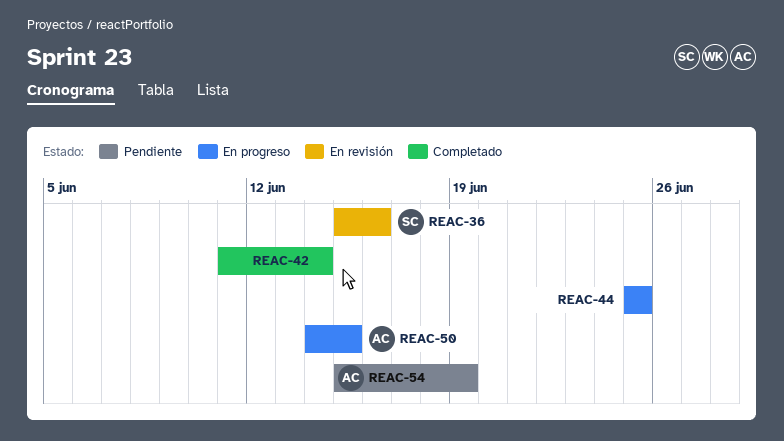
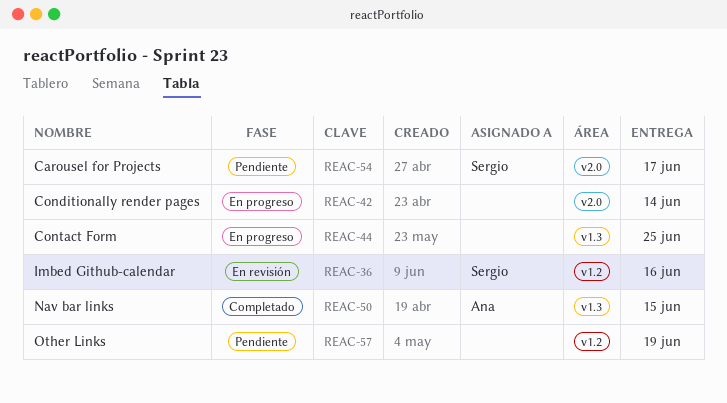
REAC-42, status: Completado -> En progreso
REAC-50, status: En progreso -> Completado
REAC-54, owner: Ana -> Sergio
REAC-54, due: Jun 19 -> Jun 17
REAC-57: none -> present

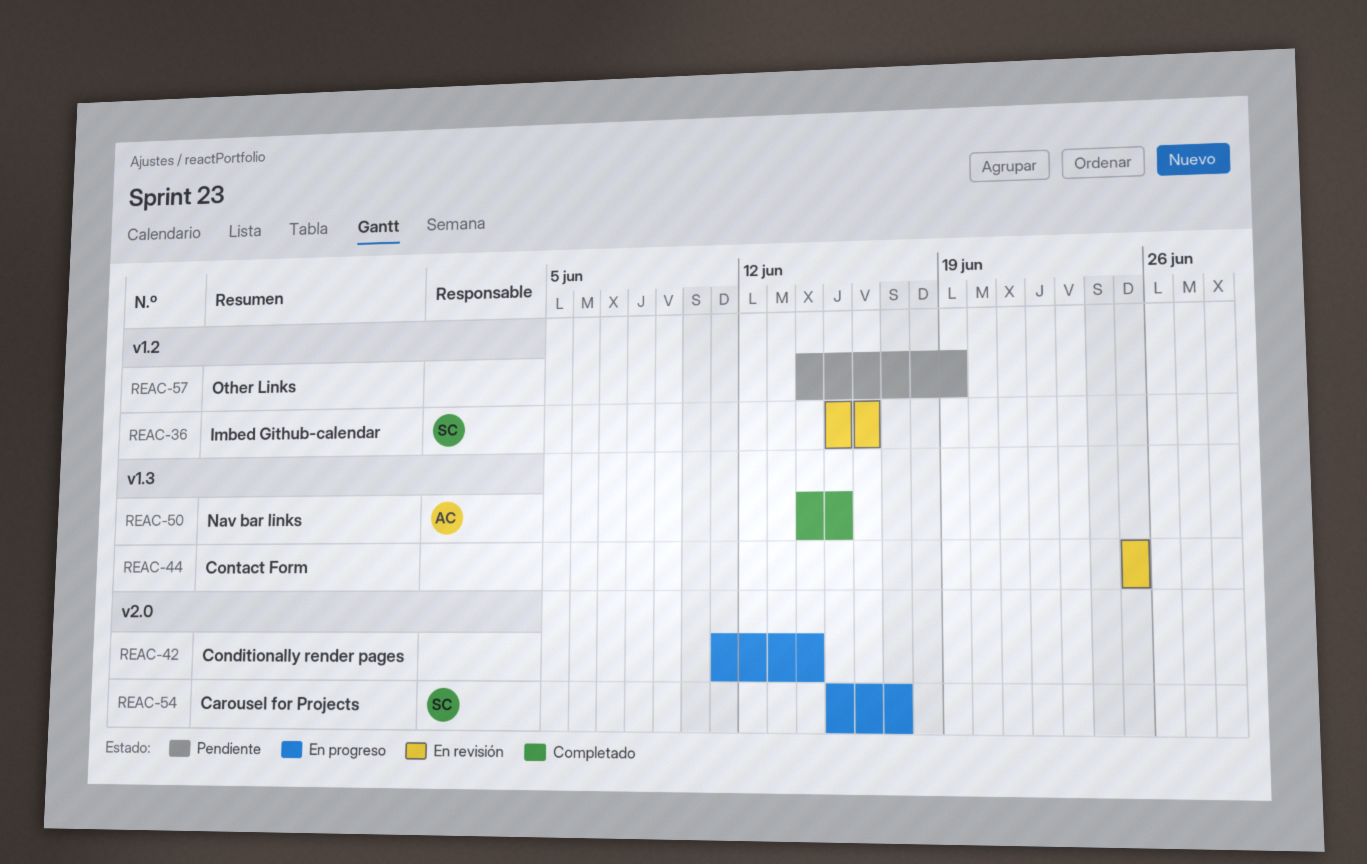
REAC-44, status: En progreso -> En revisión
REAC-54, status: Pendiente -> En progreso

